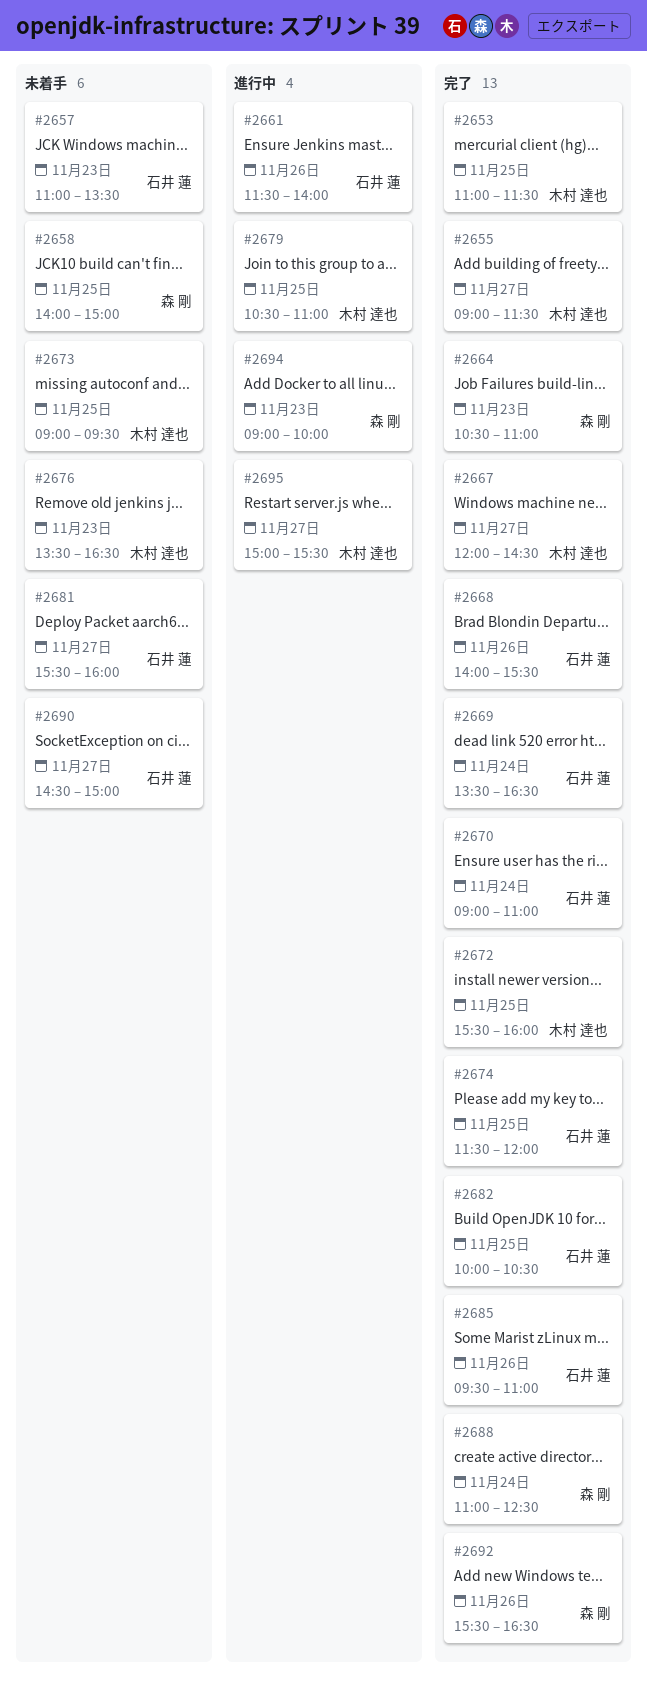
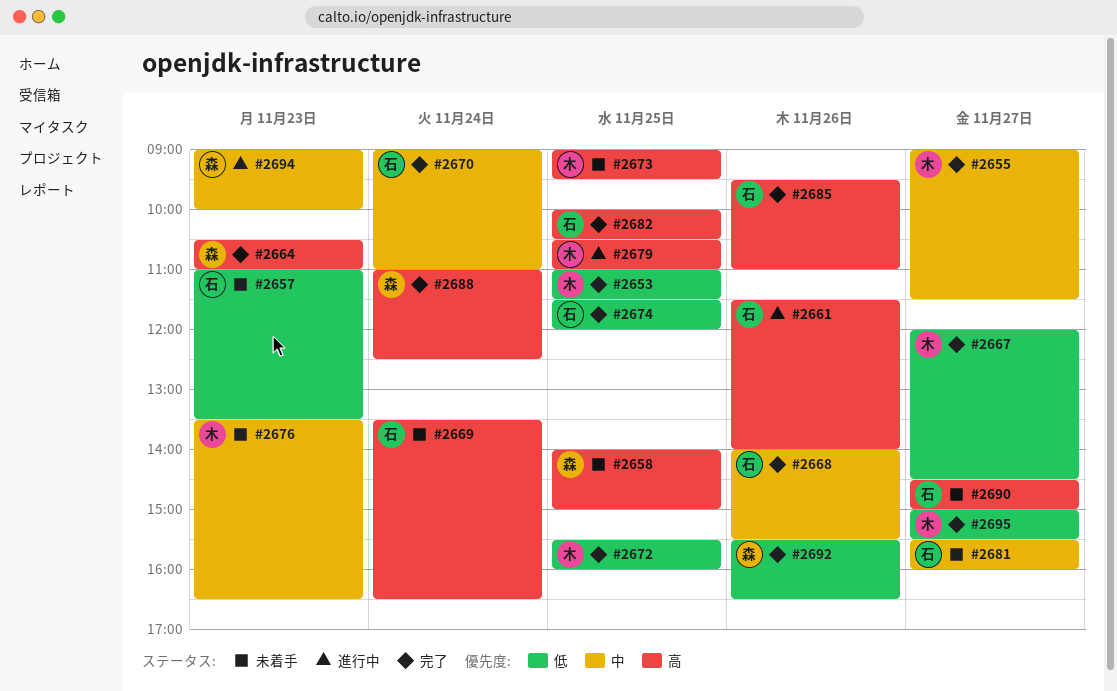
#2669, status: 完了 -> 未着手
#2695, status: 進行中 -> 完了

